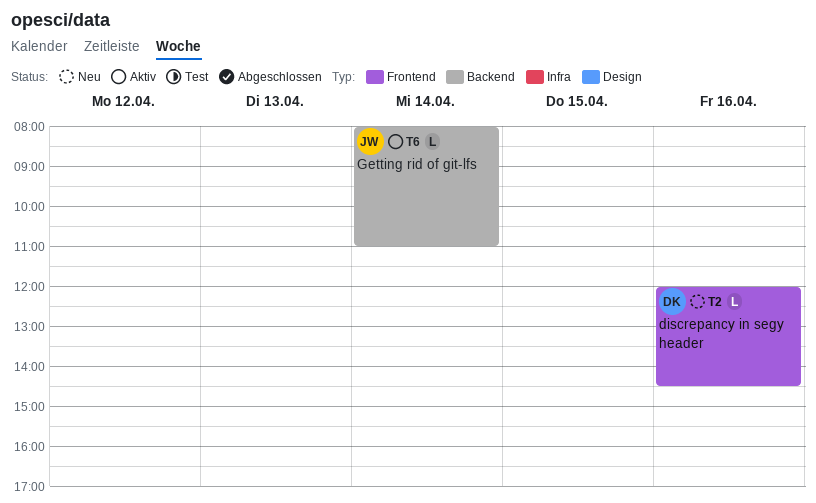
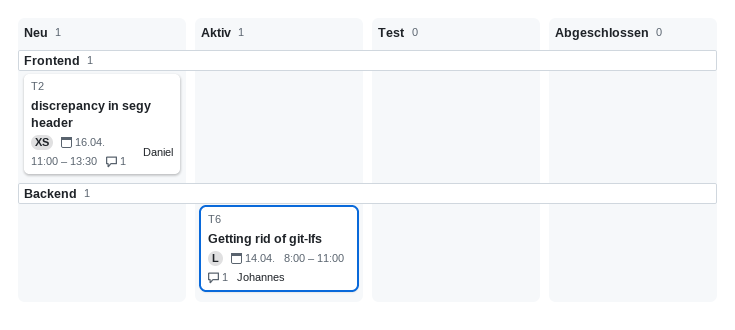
T2, estimate: L -> XS
T2, begins: 12:00 -> 11:00
T2, ends: 14:30 -> 13:30

